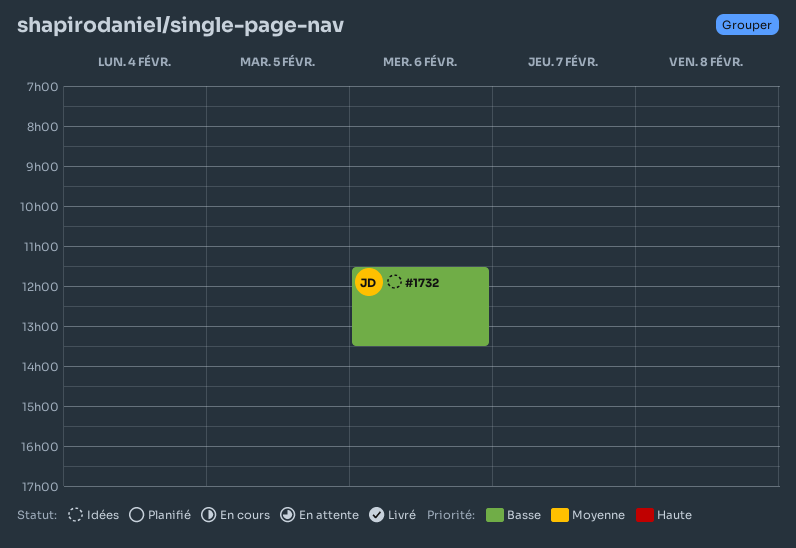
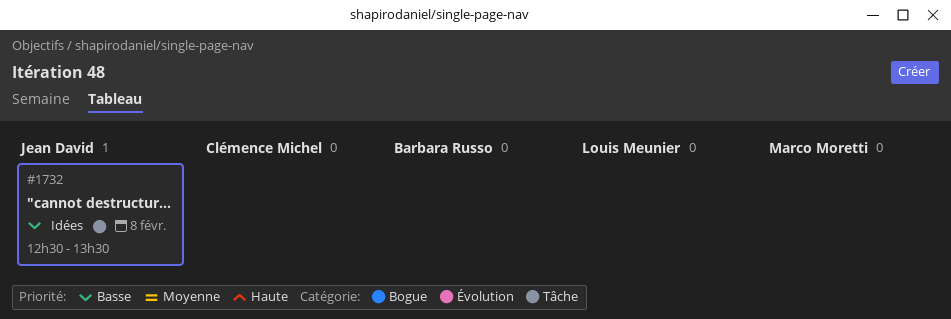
#1732, day: Feb 6 -> Feb 8
#1732, begins: 11:30 -> 12:30

